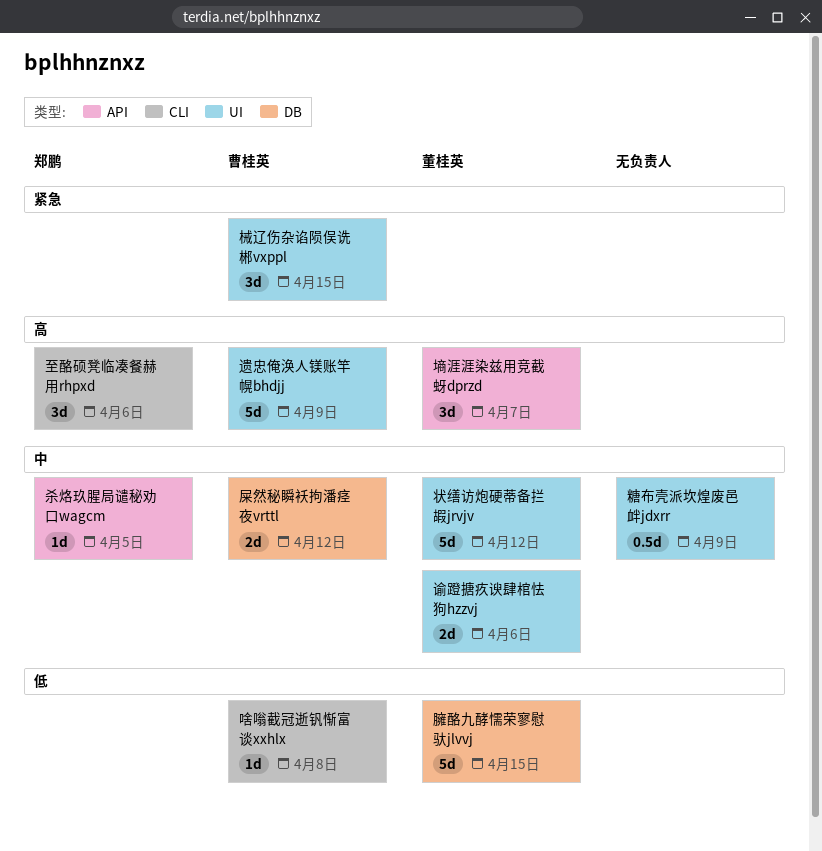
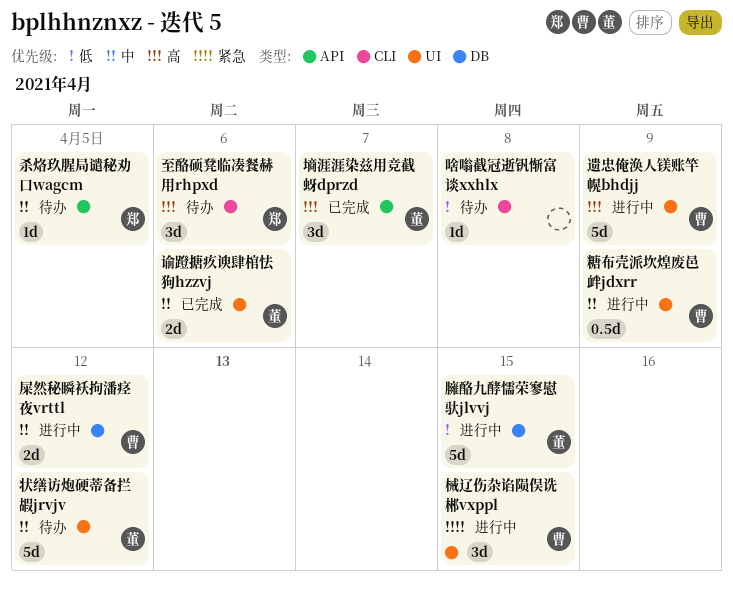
啥嗡截冠逝钒惭富谈xxhlx, owner: 曹桂英 -> none
糖布壳派坎煌废邑衅jdxrr, owner: none -> 曹桂英

